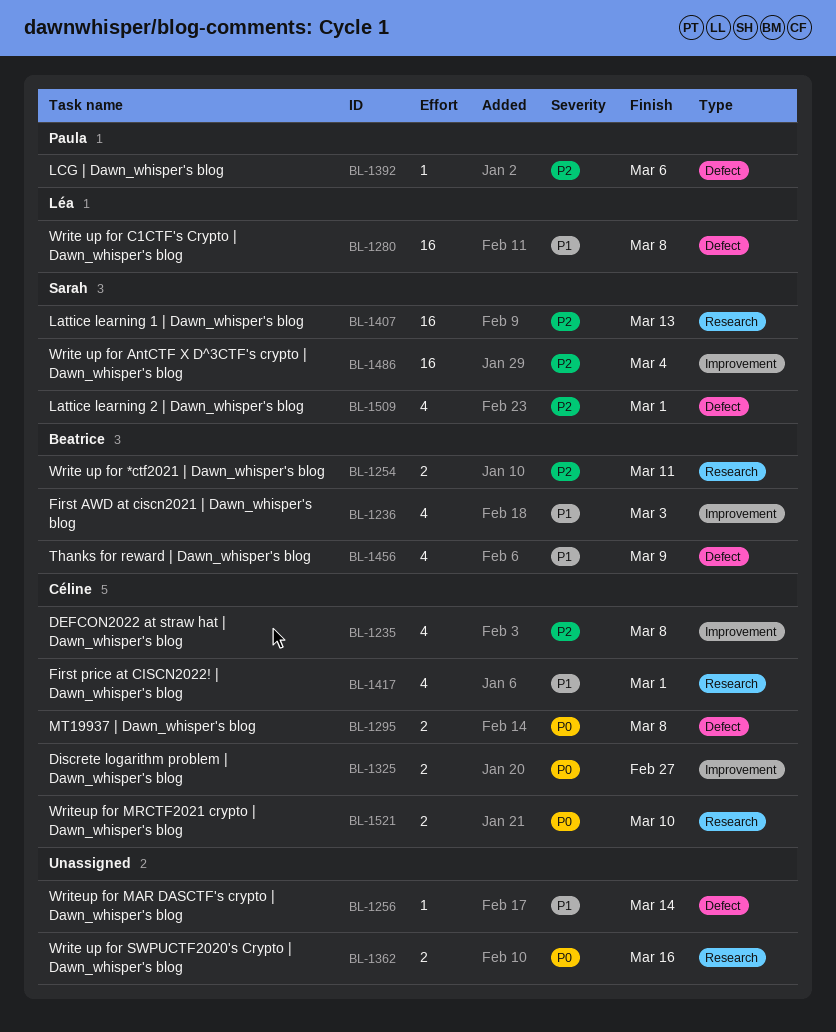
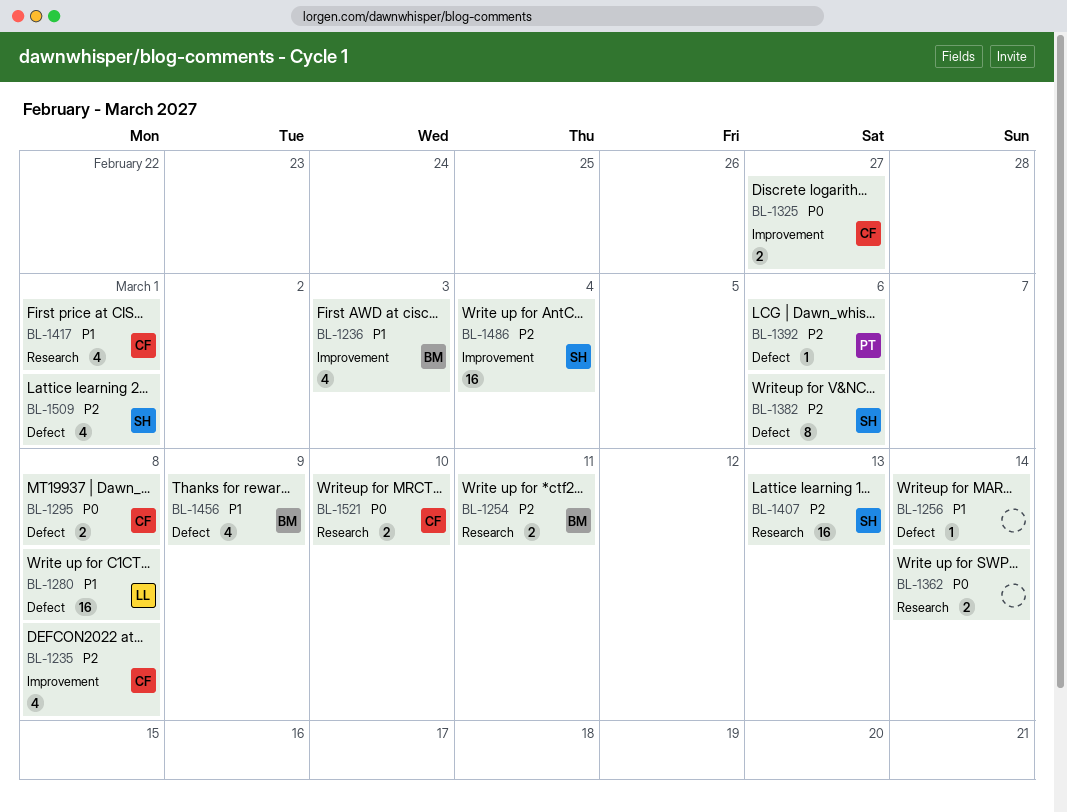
BL-1362, due: Mar 16 -> Mar 14
BL-1382: none -> present

